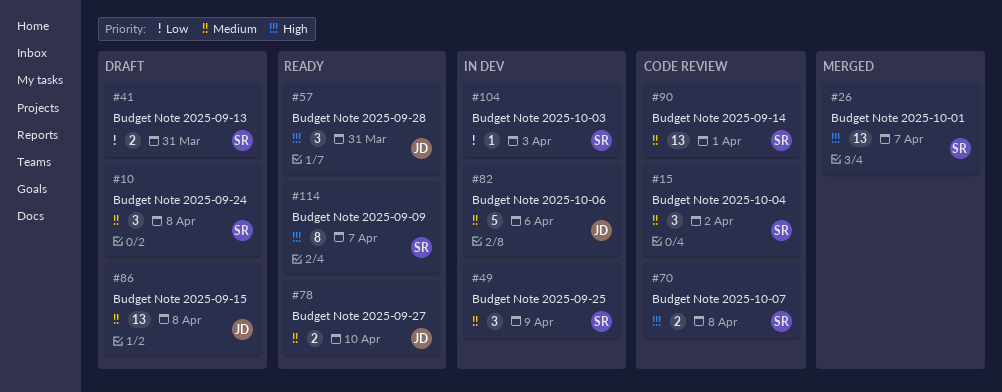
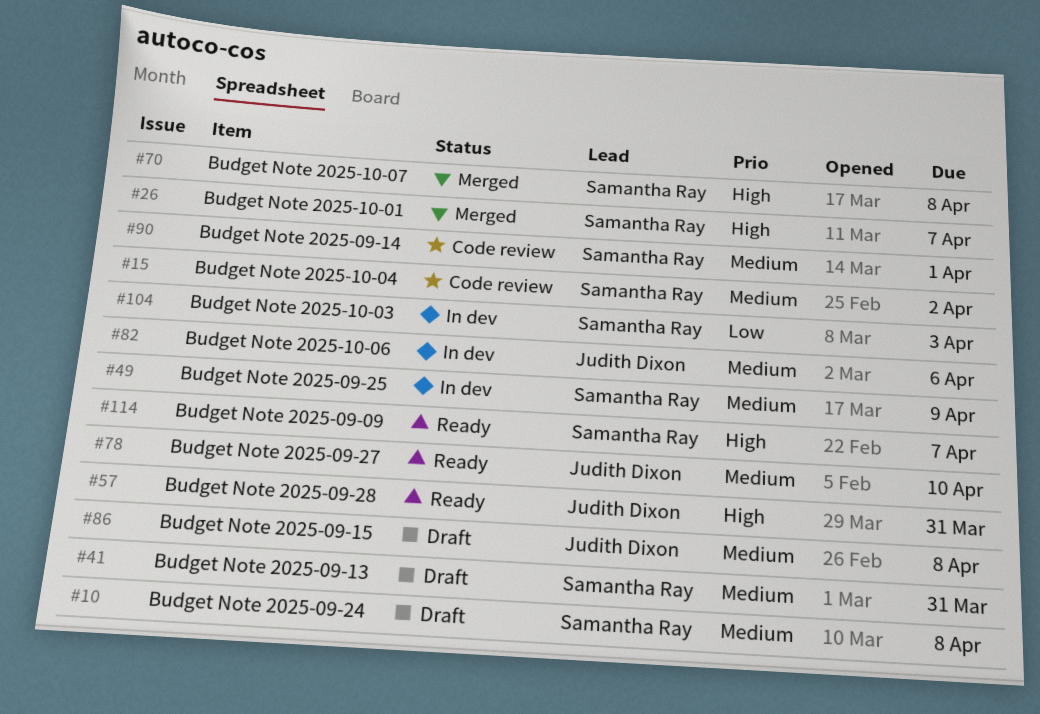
#41, priority: Low -> Medium
#70, status: Code review -> Merged

